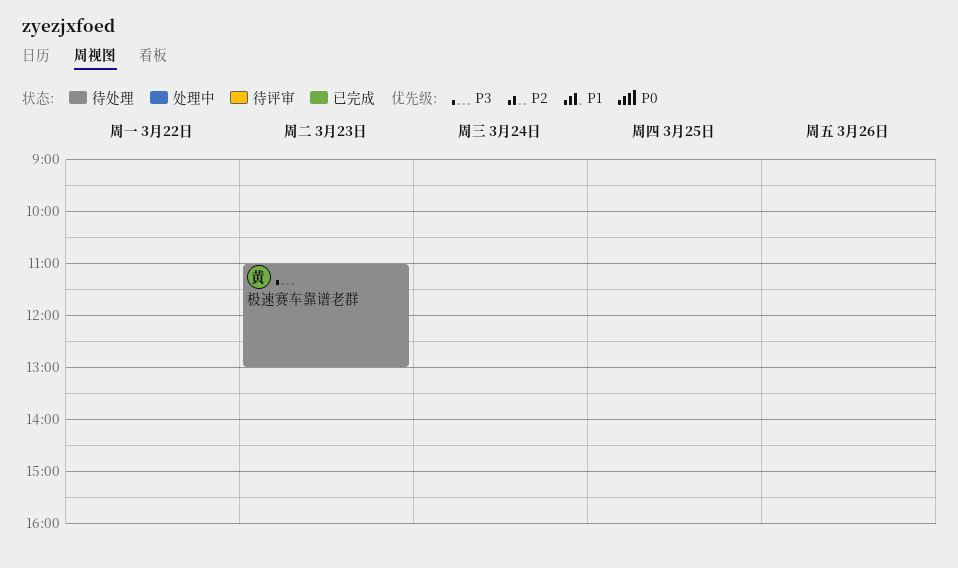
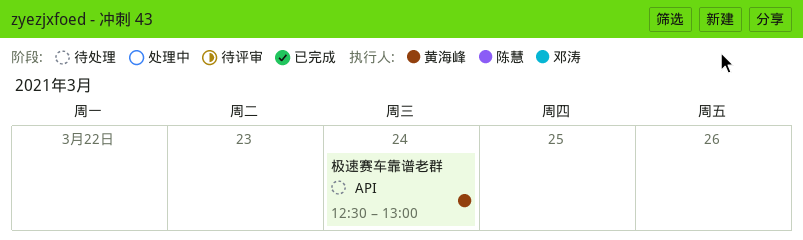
极速赛车靠谱老群, day: Mar 23 -> Mar 24
极速赛车靠谱老群, begins: 11:00 -> 12:30

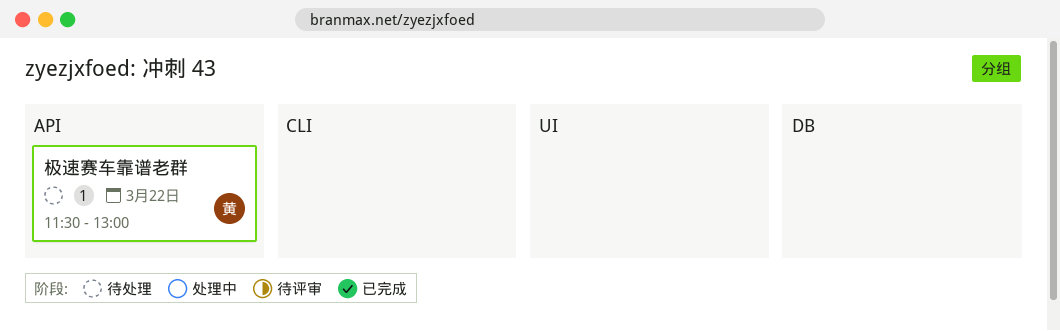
极速赛车靠谱老群, day: Mar 24 -> Mar 22
极速赛车靠谱老群, begins: 12:30 -> 11:30

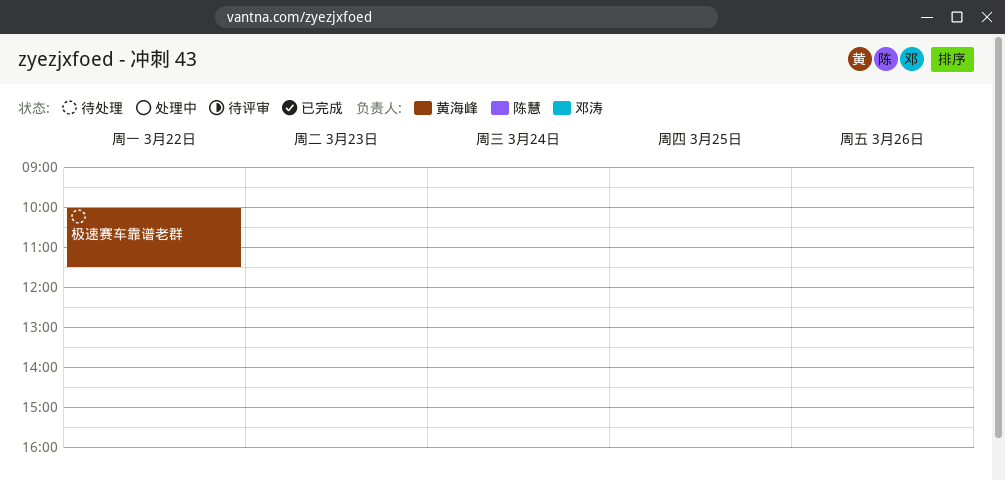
极速赛车靠谱老群, begins: 11:30 -> 10:00
极速赛车靠谱老群, ends: 13:00 -> 11:30

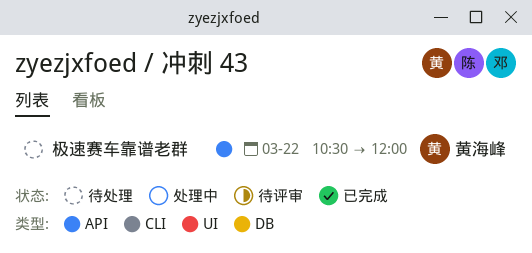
极速赛车靠谱老群, begins: 10:00 -> 10:30
极速赛车靠谱老群, ends: 11:30 -> 12:00

